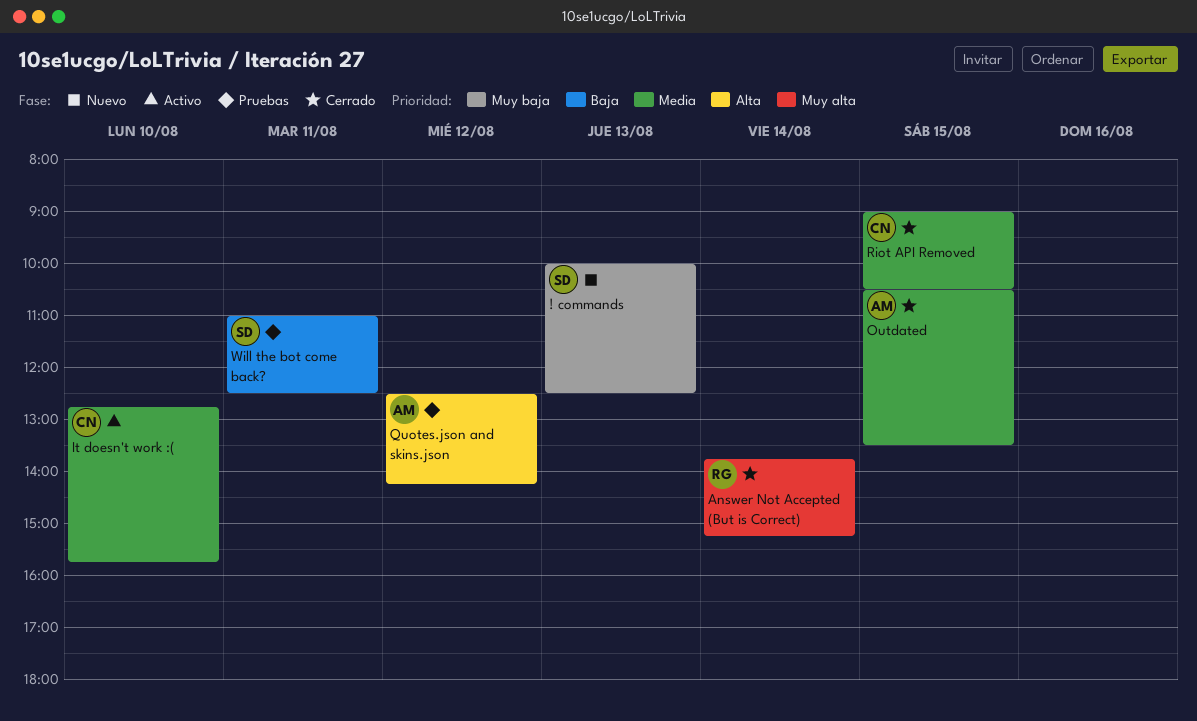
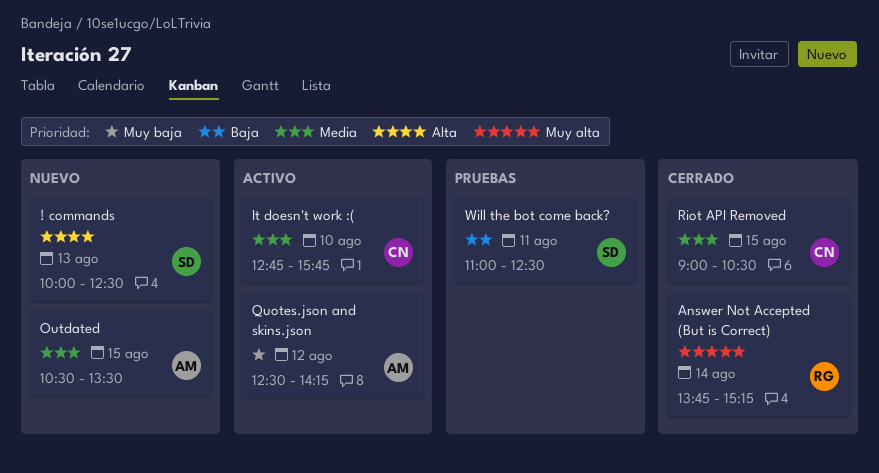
! commands, priority: Muy baja -> Alta
Outdated, status: Cerrado -> Nuevo
Quotes.json and skins.json, status: Pruebas -> Activo
Quotes.json and skins.json, priority: Alta -> Muy baja

